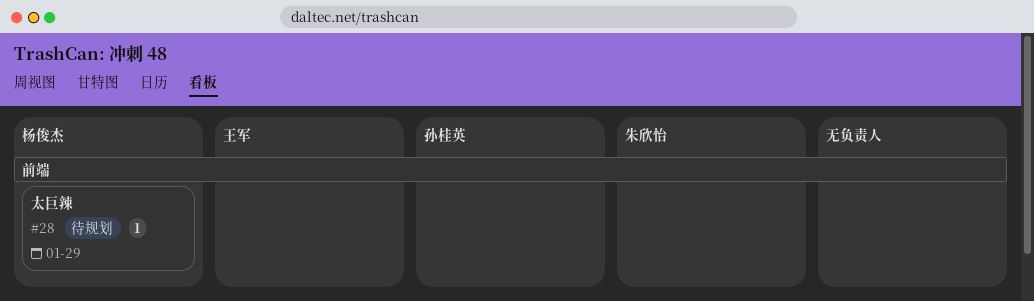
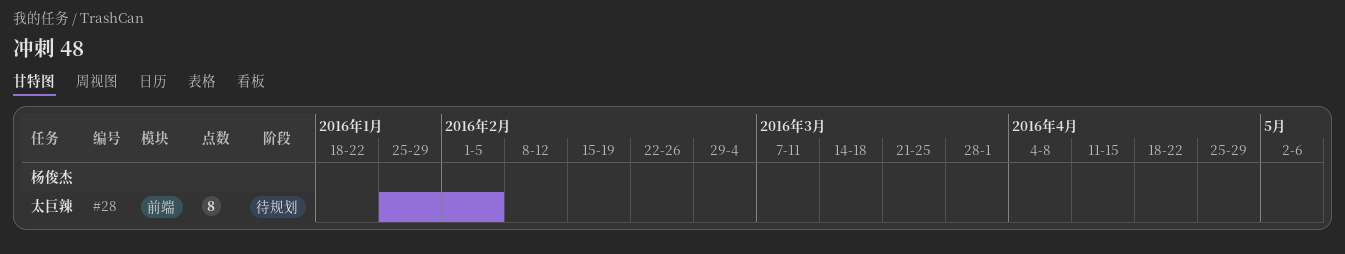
#28, estimate: 1 -> 8
#28, due: Jan 29 -> Feb 5

